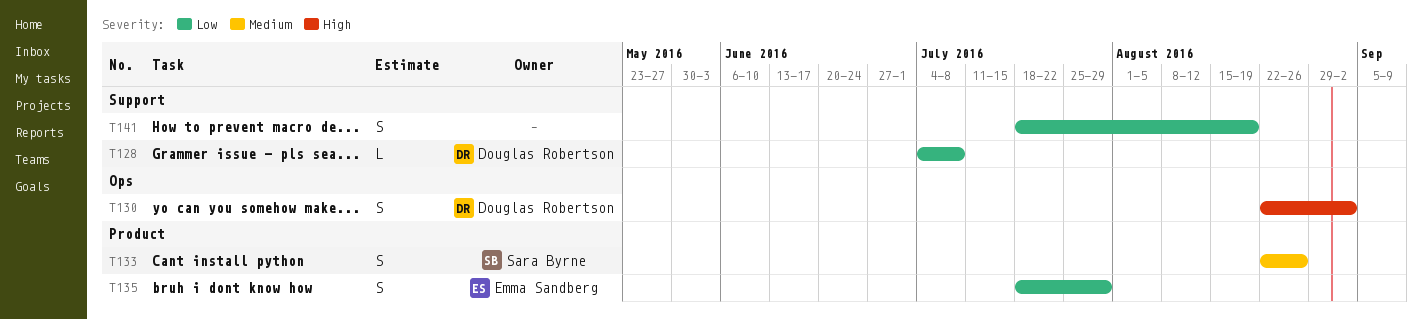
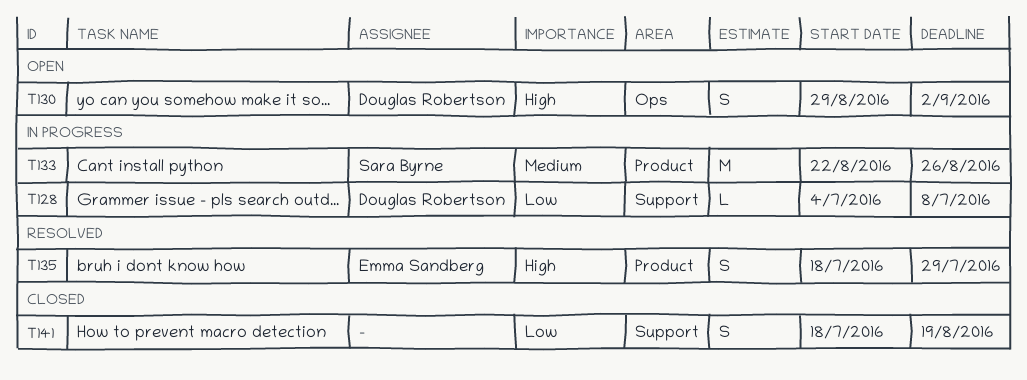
T130, start: Aug 22 -> Aug 29
T133, estimate: S -> M
T135, priority: Low -> High

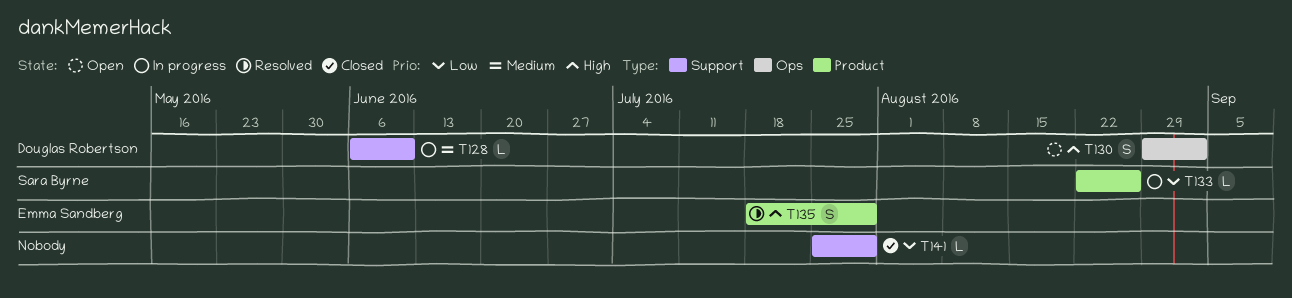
T128, priority: Low -> Medium
T128, start: Jul 4 -> Jun 6
T128, due: Jul 8 -> Jun 10
T133, priority: Medium -> Low
T133, estimate: M -> L
T141, estimate: S -> L
T141, start: Jul 18 -> Jul 25
T141, due: Aug 19 -> Jul 29

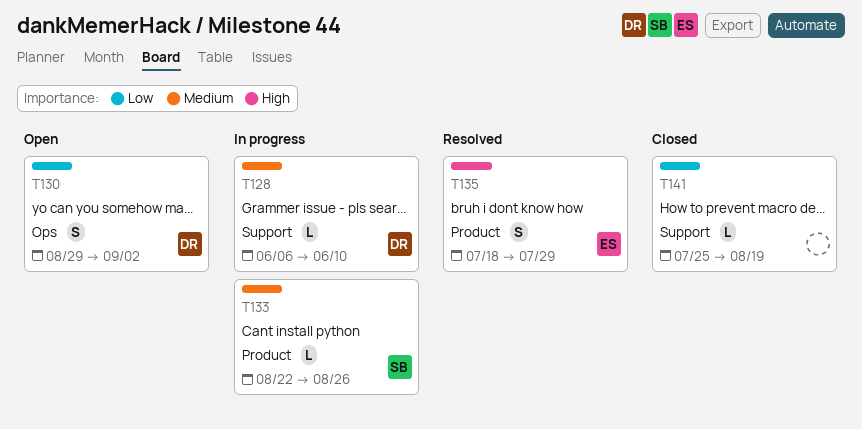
T130, priority: High -> Low
T133, priority: Low -> Medium
T141, due: Jul 29 -> Aug 19

